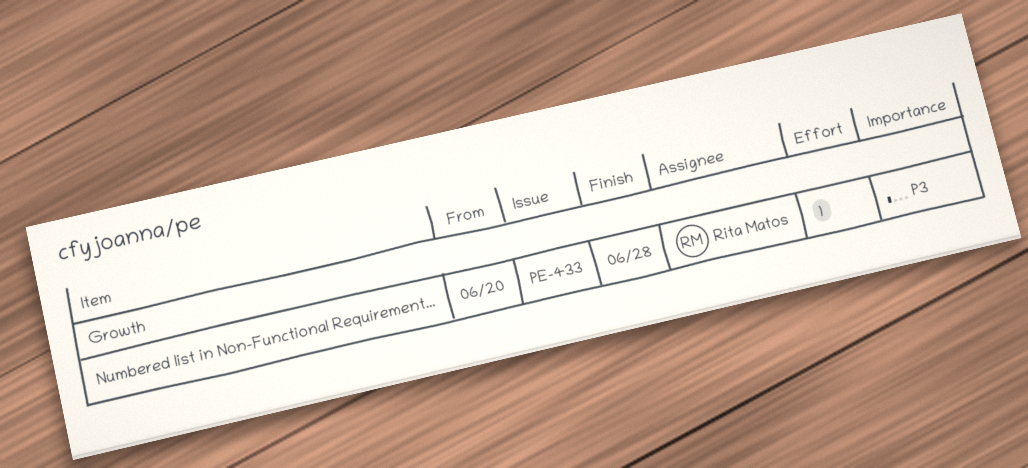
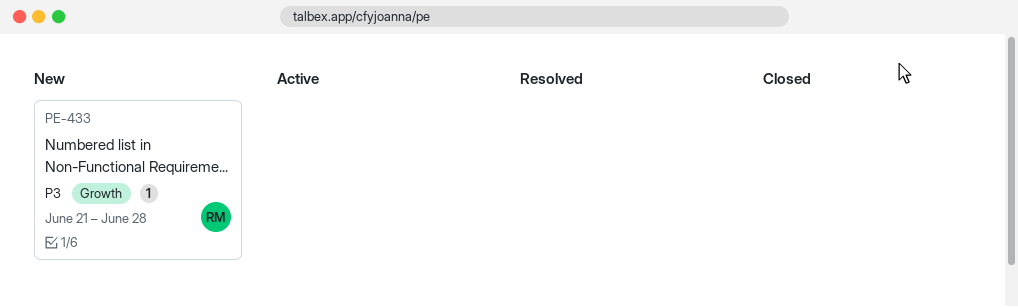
PE-433, start: Jun 20 -> Jun 21

